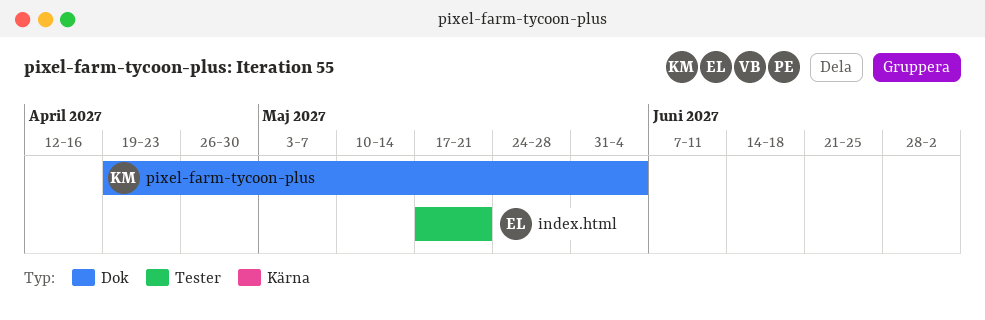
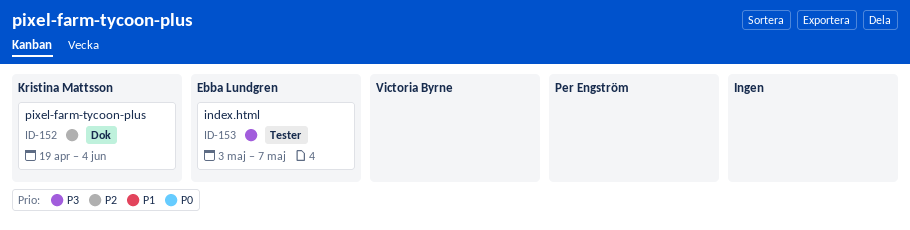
index.html, start: May 17 -> May 3
index.html, due: May 21 -> May 7

